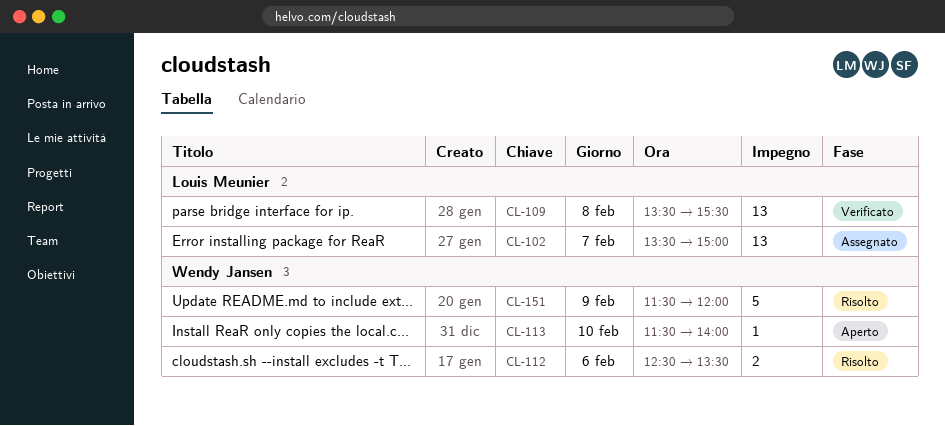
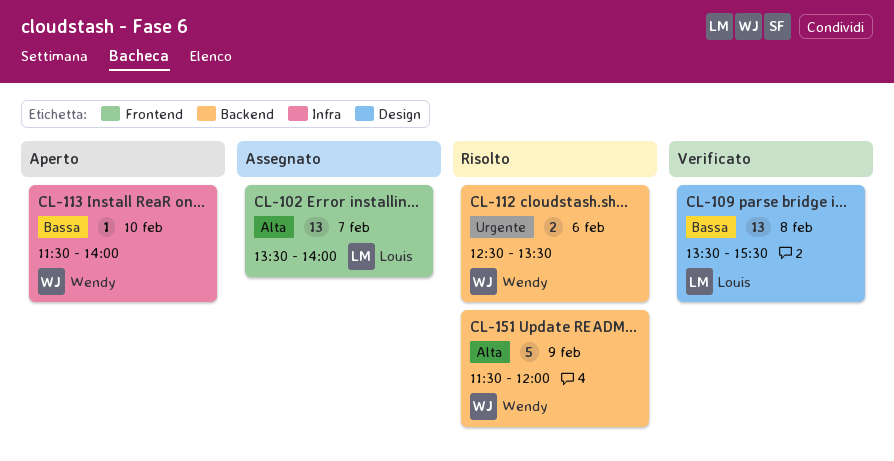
CL-102, ends: 15:00 -> 14:00

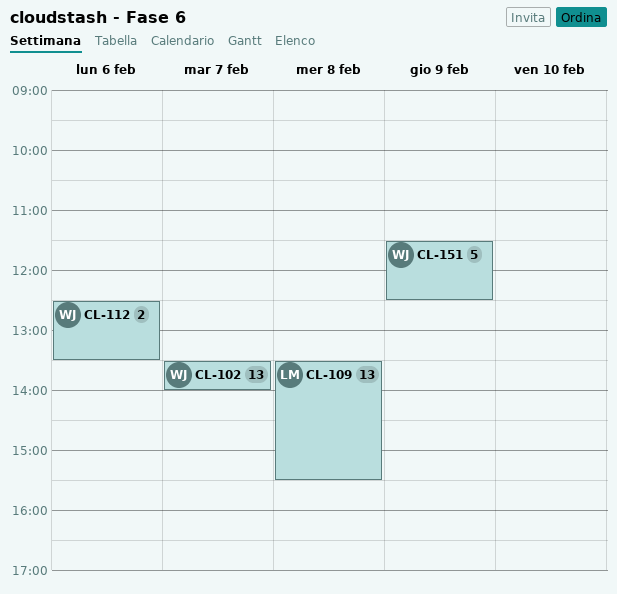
CL-102, owner: Louis -> Wendy
CL-113: present -> none
CL-151, ends: 12:00 -> 12:30

